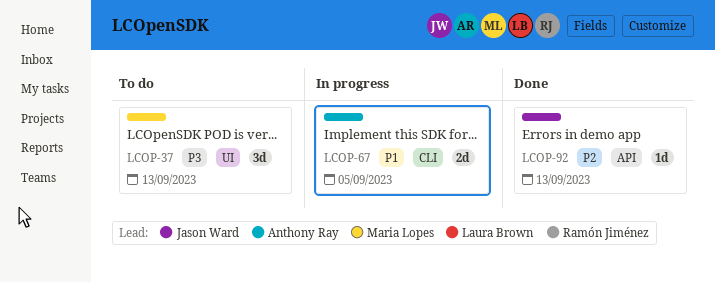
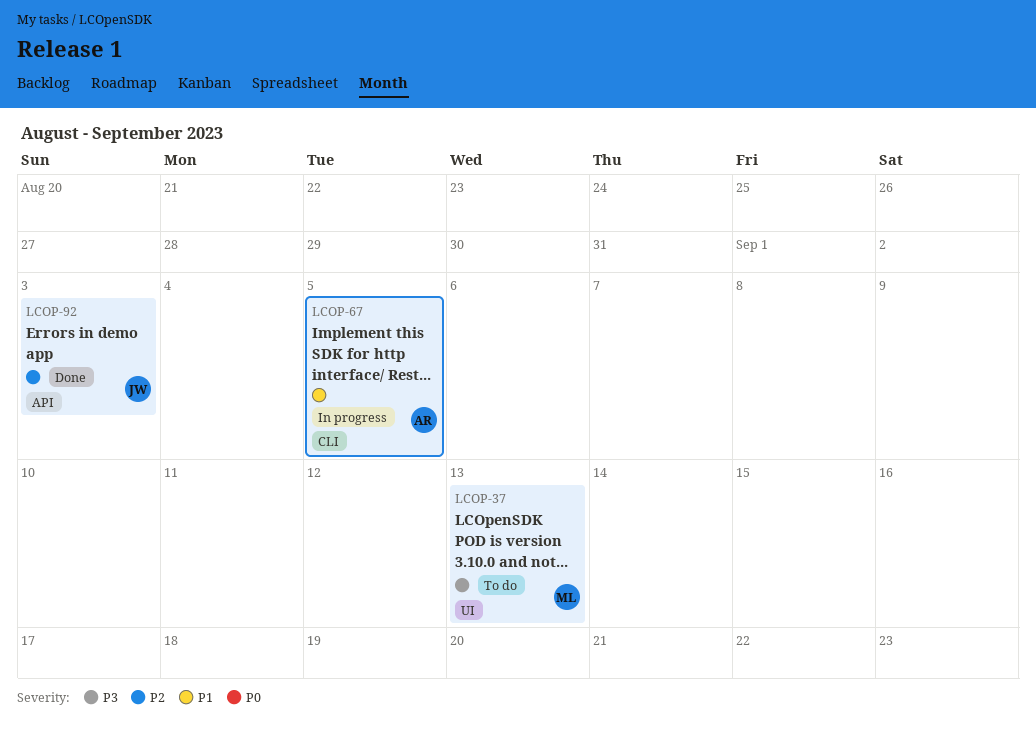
LCOP-92, due: Sep 13 -> Sep 3

